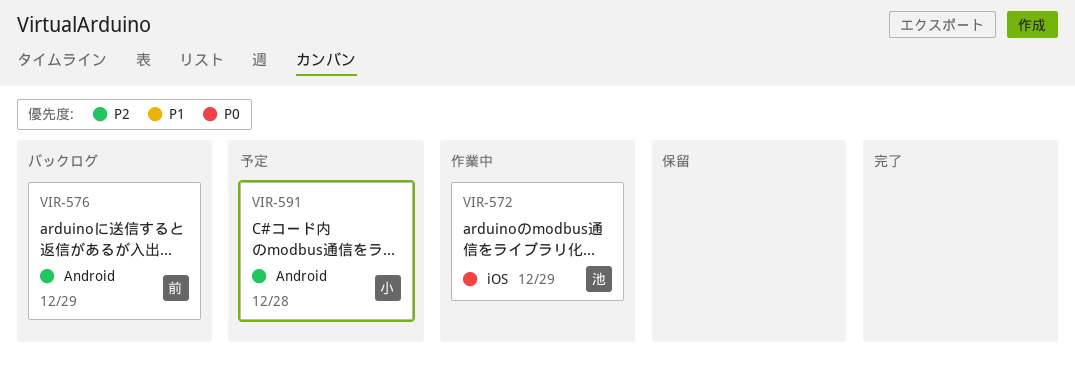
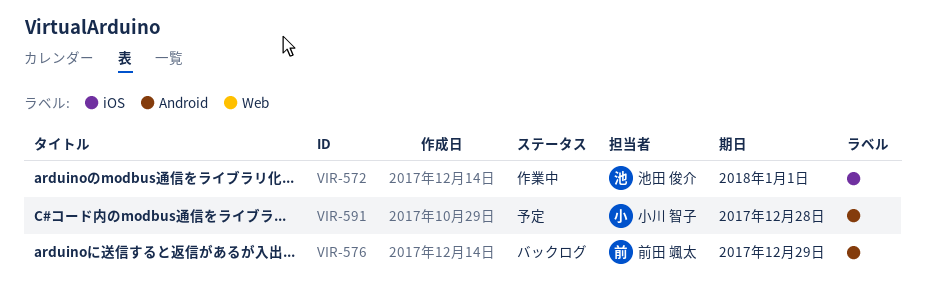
VIR-572, due: Dec 29 -> Jan 1

